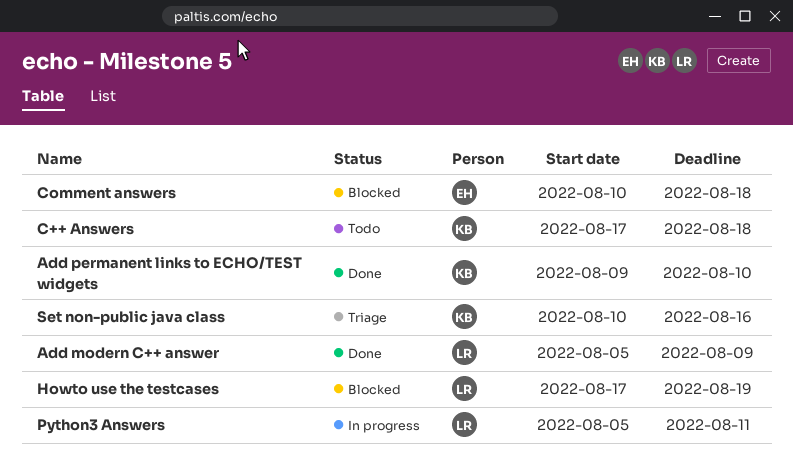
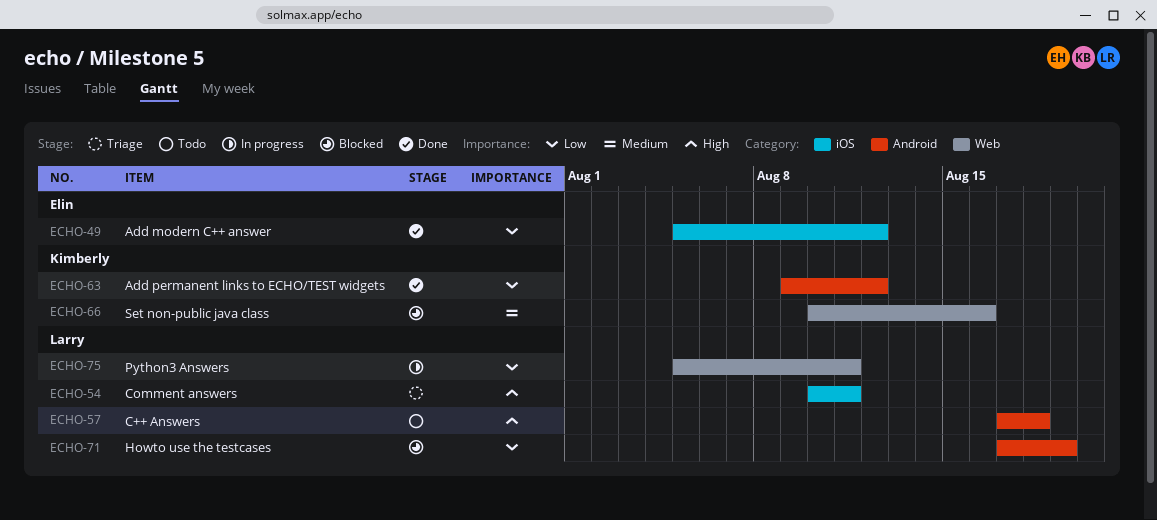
Add modern C++ answer, owner: Larry -> Elin
Add modern C++ answer, due: Aug 9 -> Aug 12
Add permanent links to ECHO/TEST widgets, due: Aug 10 -> Aug 12
C++ Answers, owner: Kimberly -> Larry
Comment answers, status: Blocked -> Triage
Comment answers, owner: Elin -> Larry
Comment answers, due: Aug 18 -> Aug 11
Set non-public java class, status: Triage -> Blocked

